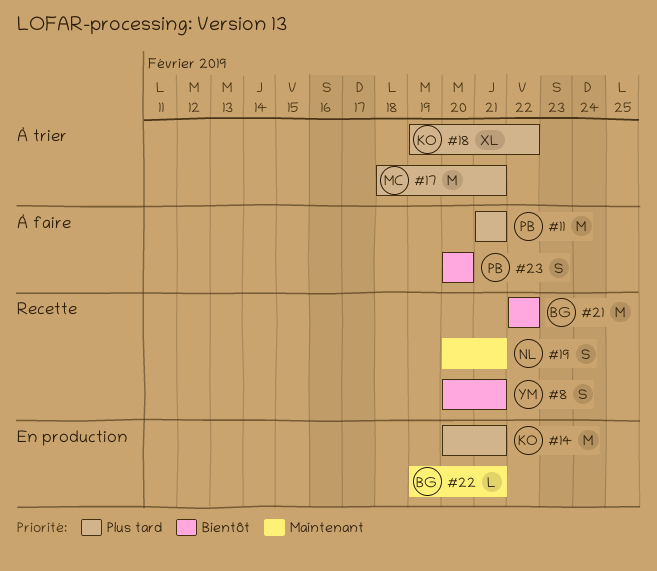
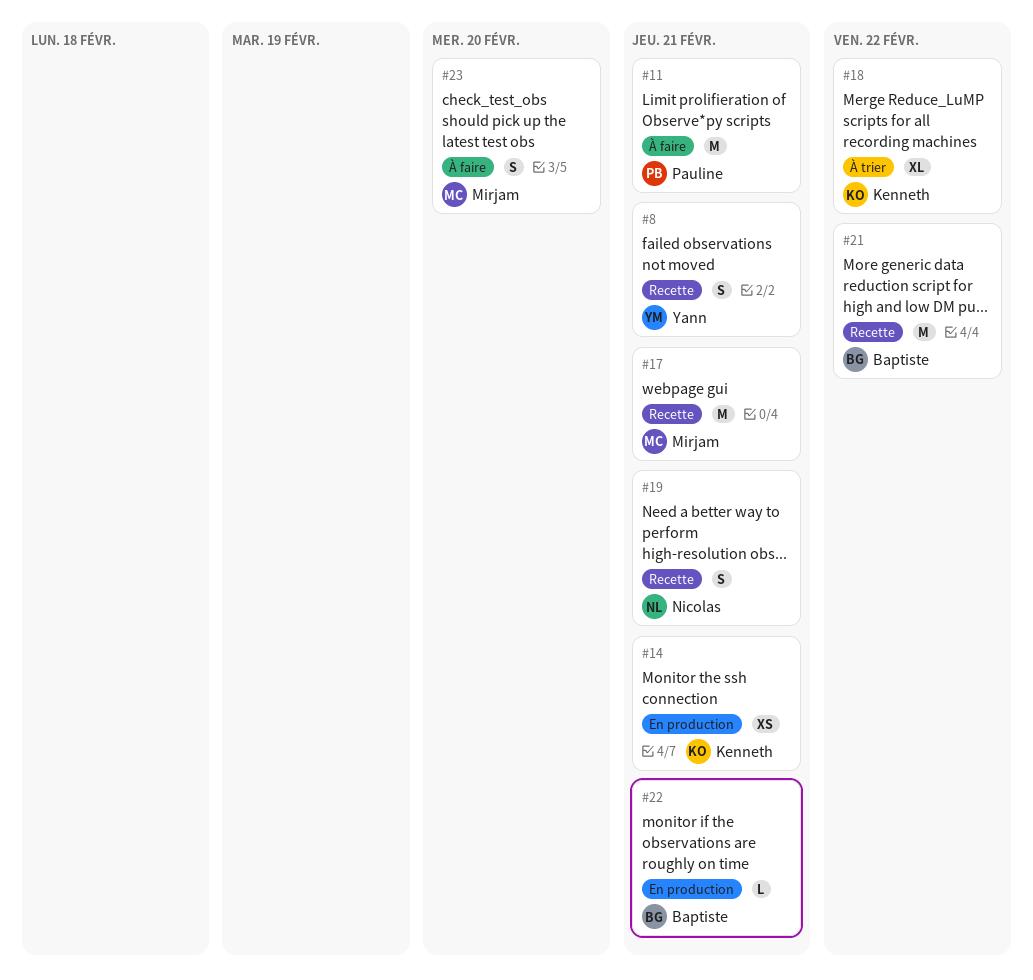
#14, estimate: M -> XS
#17, status: À trier -> Recette
#23, owner: Pauline -> Mirjam

